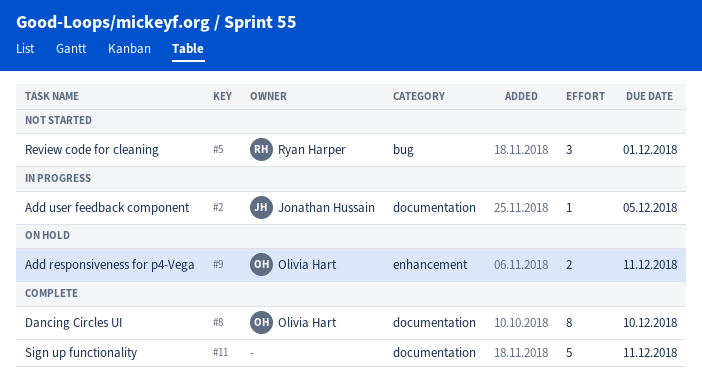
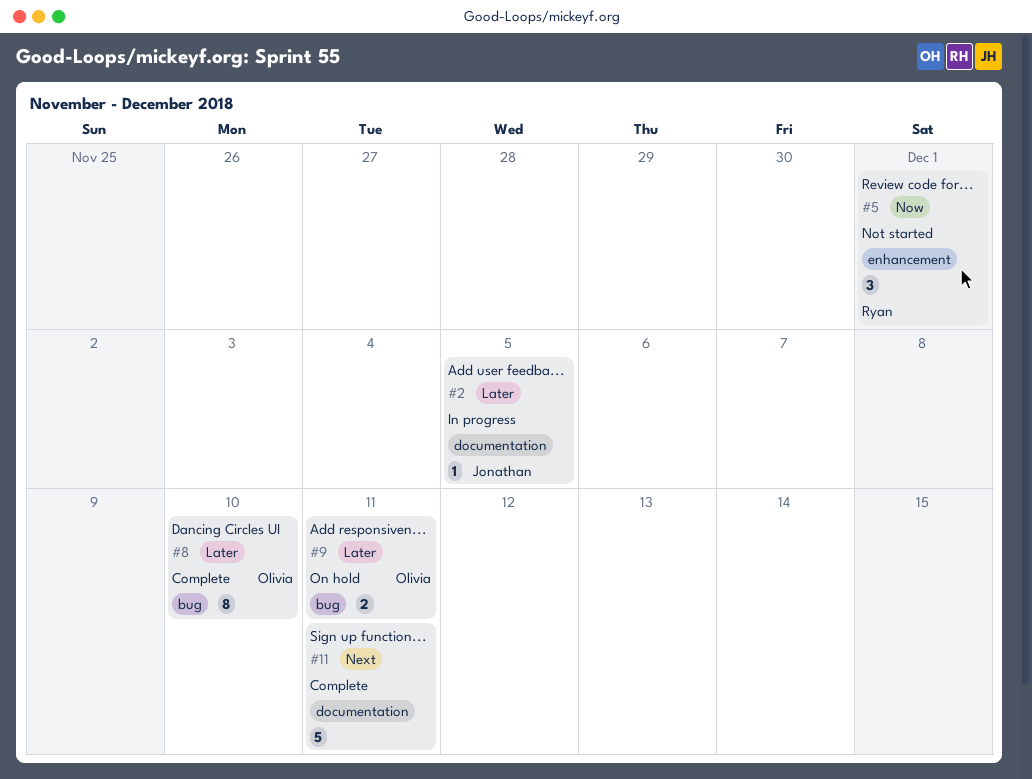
#5, label: bug -> enhancement
#8, label: documentation -> bug
#9, label: enhancement -> bug

